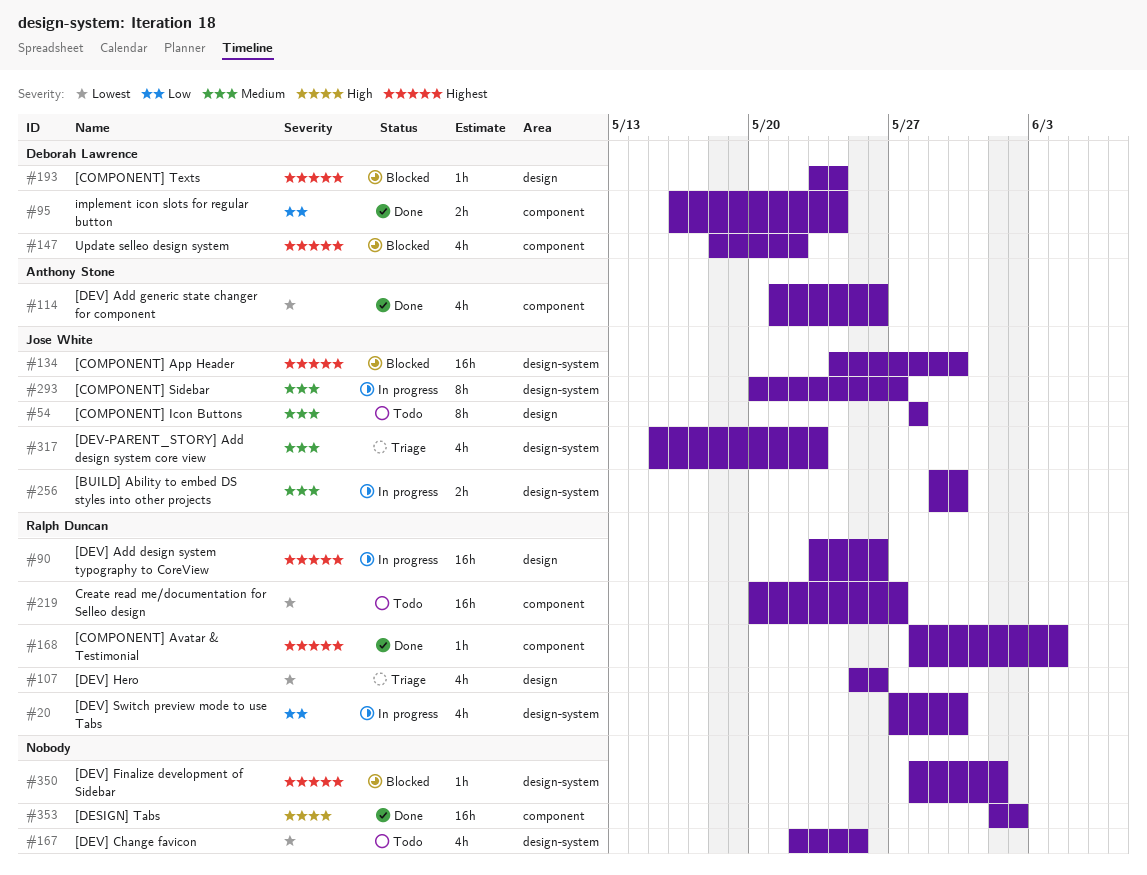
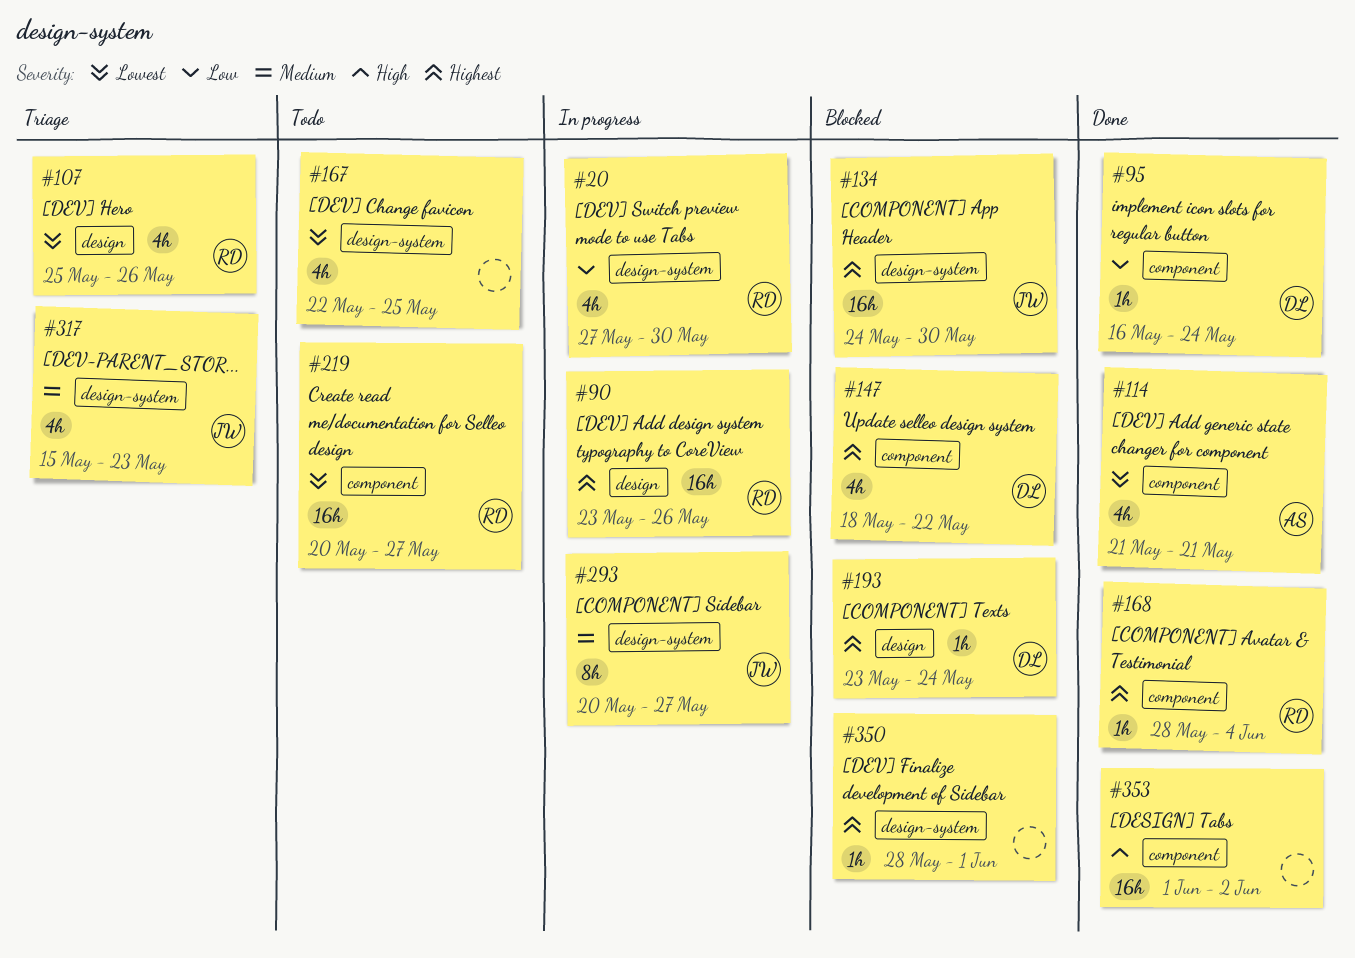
#54: present -> none
#95, estimate: 2h -> 1h
#114, due: May 26 -> May 21
#256: present -> none

